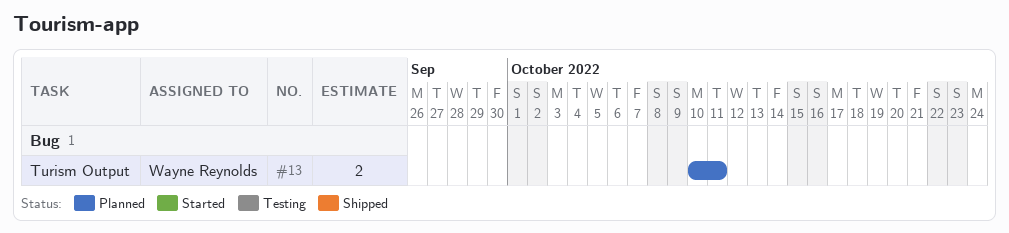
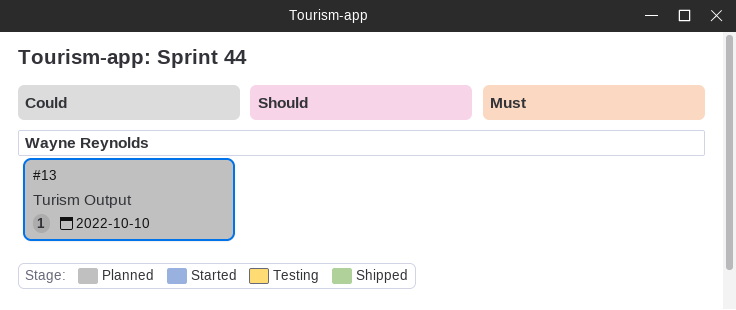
#13, estimate: 2 -> 1
#13, due: Oct 11 -> Oct 10

